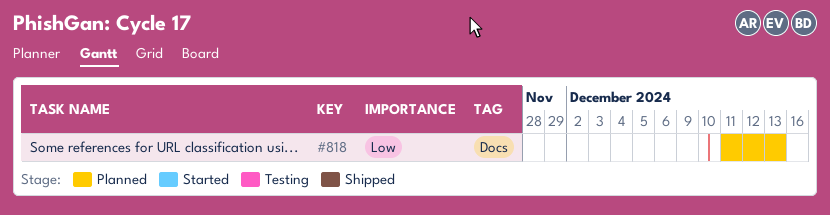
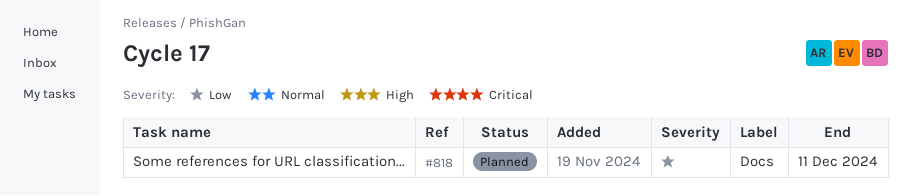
#818, due: Dec 13 -> Dec 11

